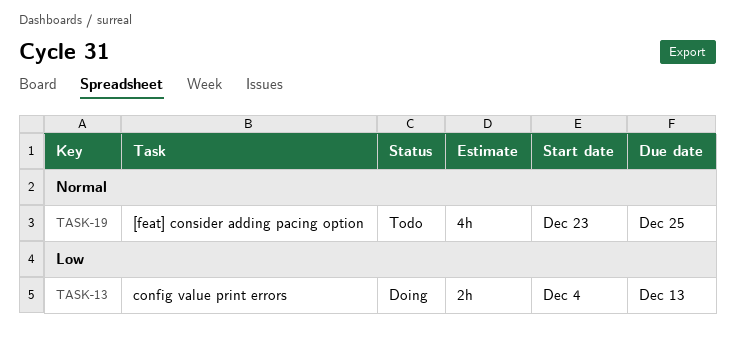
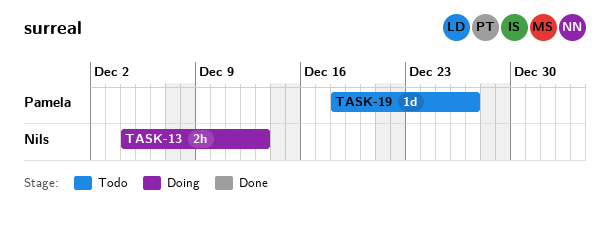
TASK-19, estimate: 4h -> 1d
TASK-19, start: Dec 23 -> Dec 18
TASK-19, due: Dec 25 -> Dec 27

